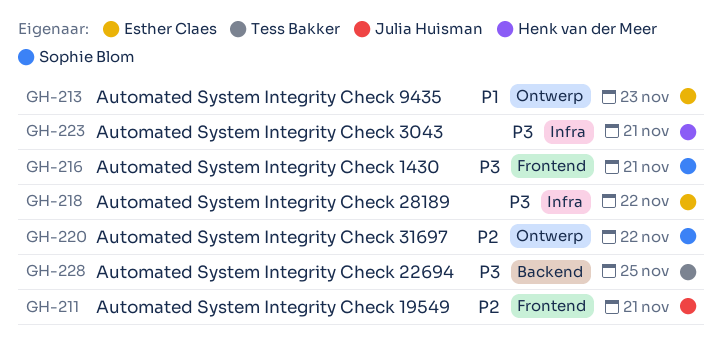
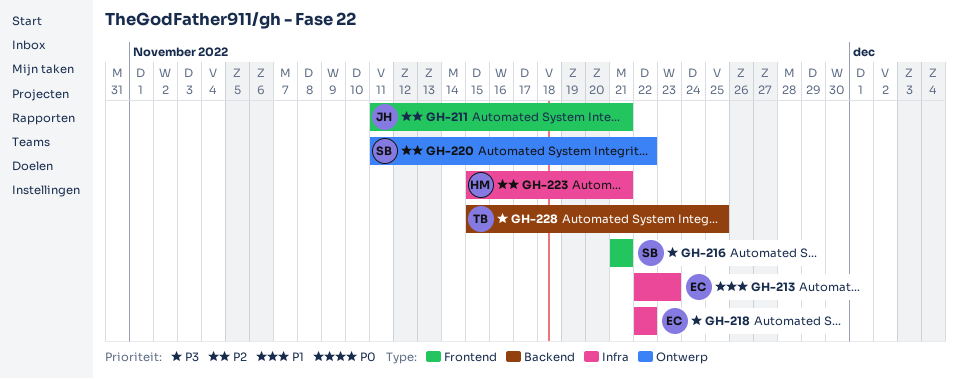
GH-213, label: Ontwerp -> Infra
GH-223, priority: P3 -> P2

